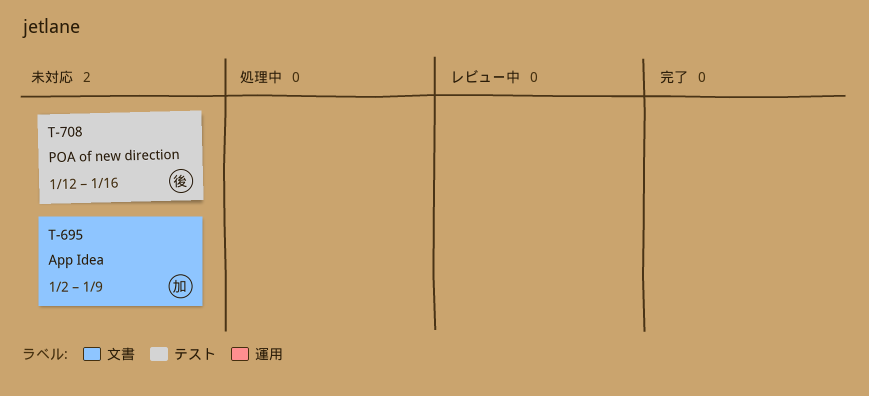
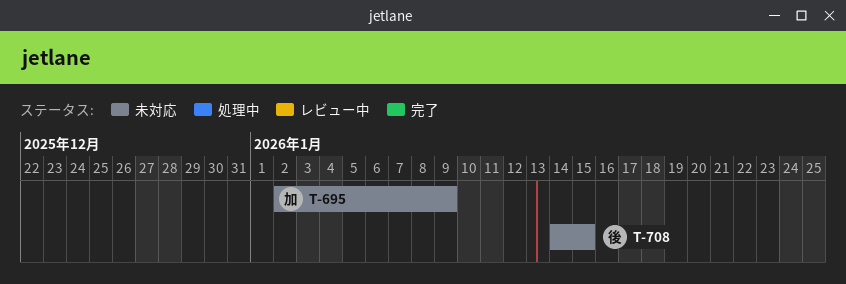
T-708, start: Jan 12 -> Jan 14
T-708, due: Jan 16 -> Jan 15

